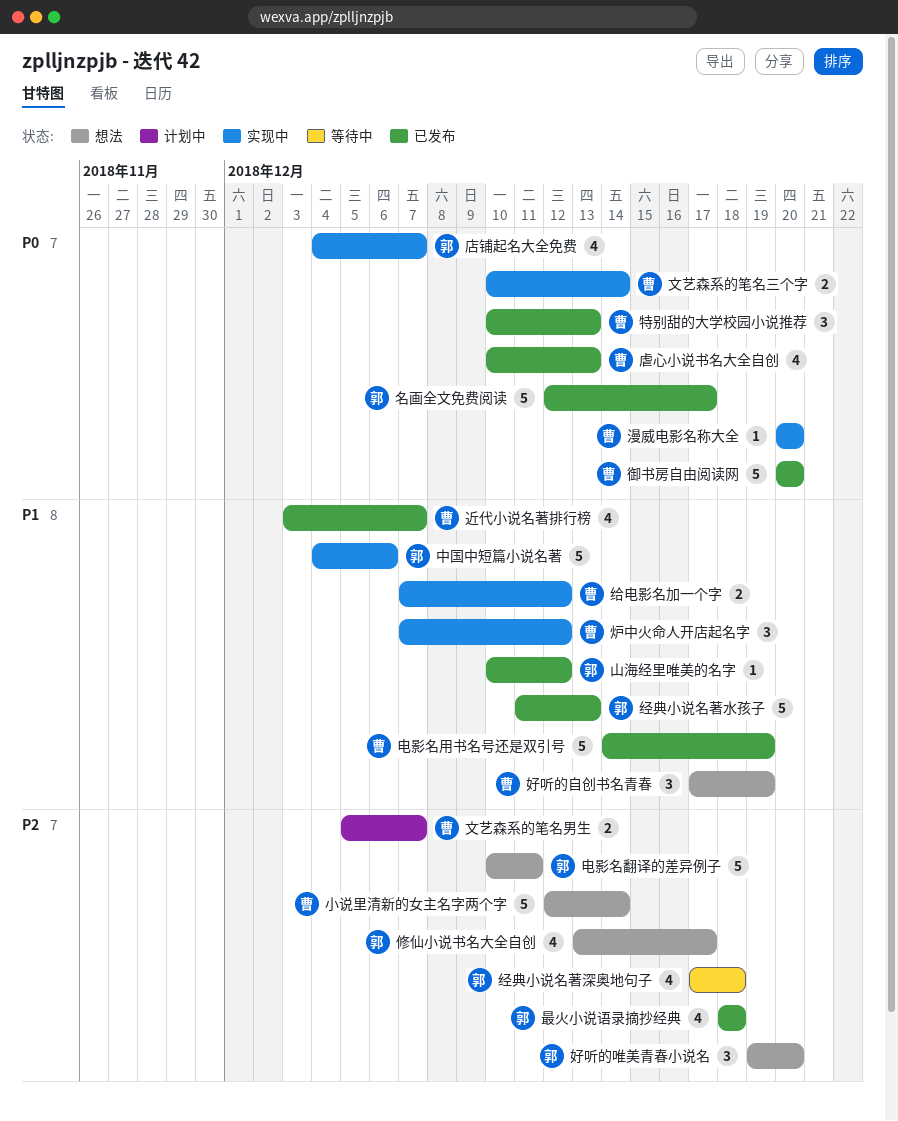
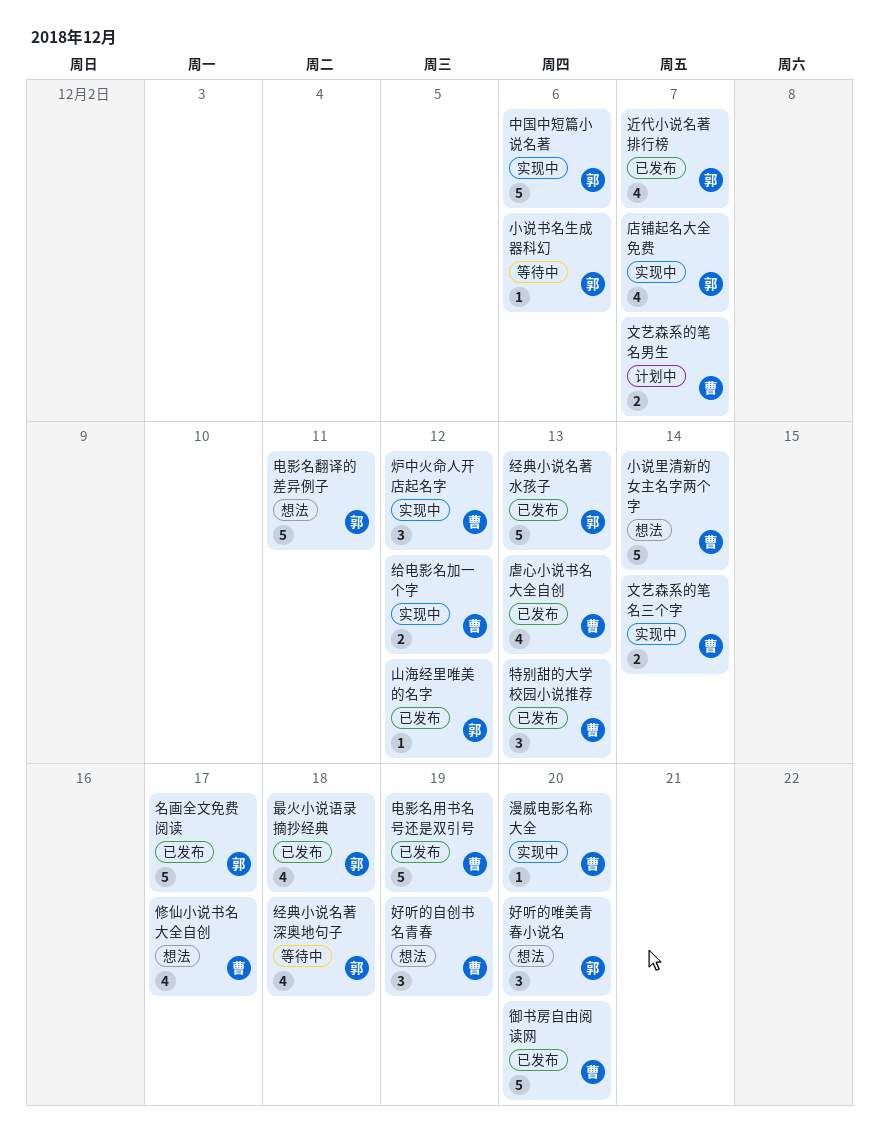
修仙小说书名大全自创, owner: 郭 -> 曹
小说书名生成器科幻: none -> present
近代小说名著排行榜, owner: 曹 -> 郭

